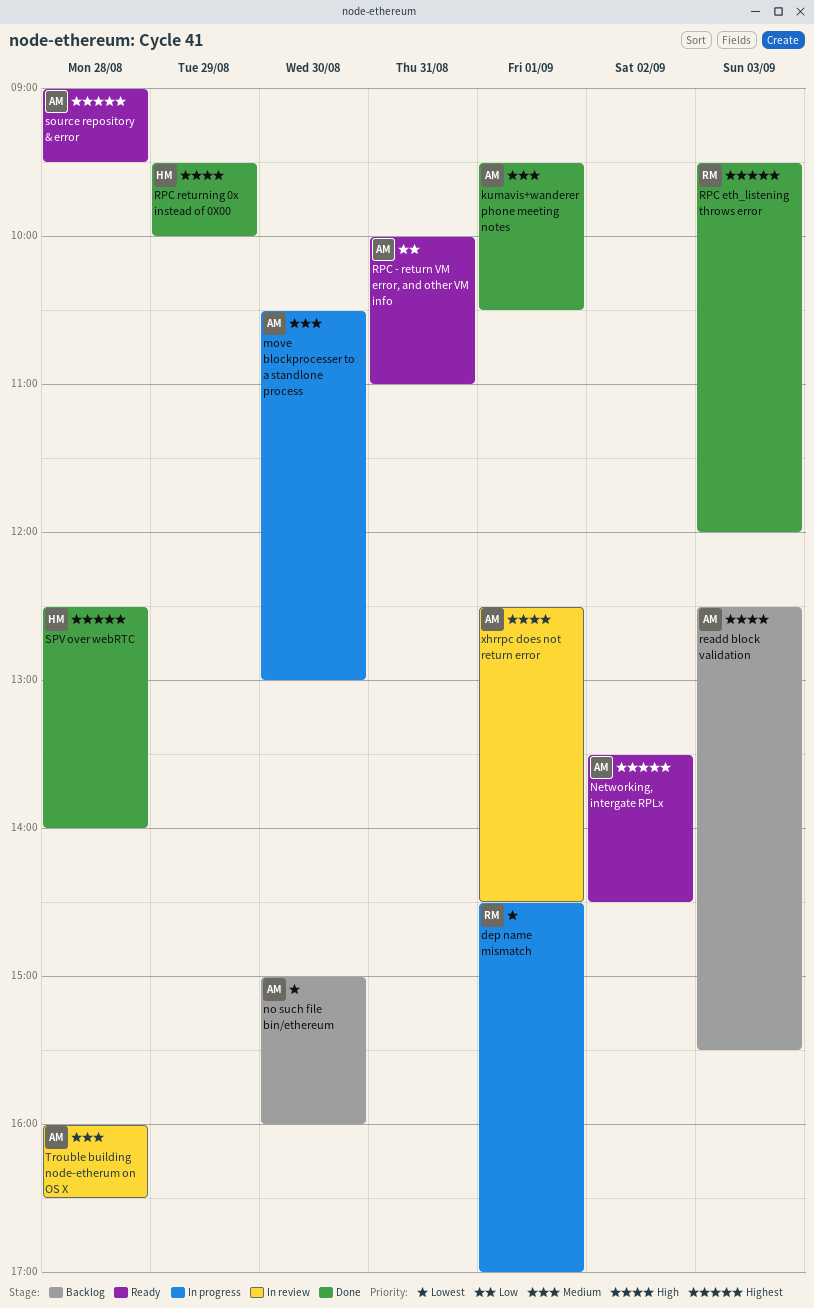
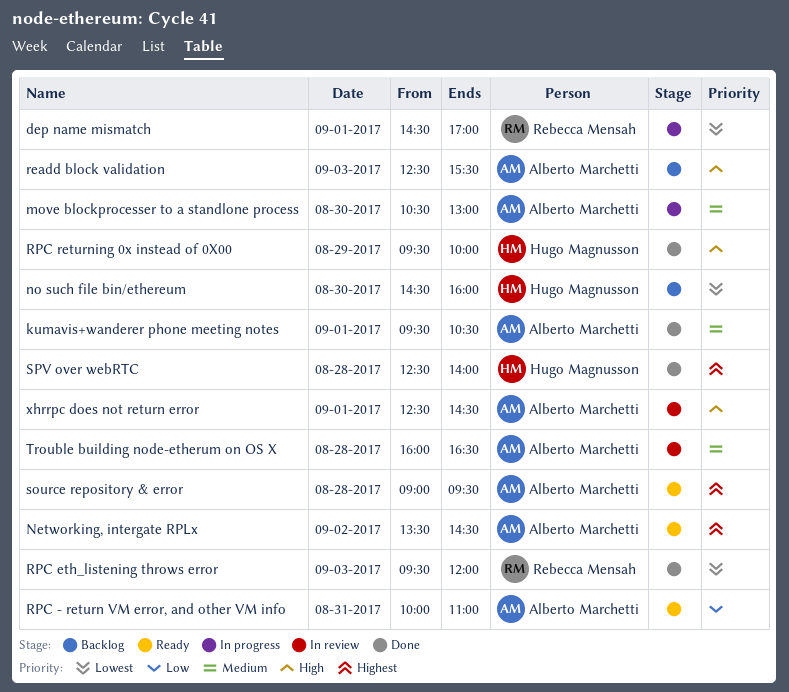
no such file bin/ethereum, owner: Alberto Marchetti -> Hugo Magnusson
no such file bin/ethereum, begins: 15:00 -> 14:30
RPC eth_listening throws error, priority: Highest -> Lowest

